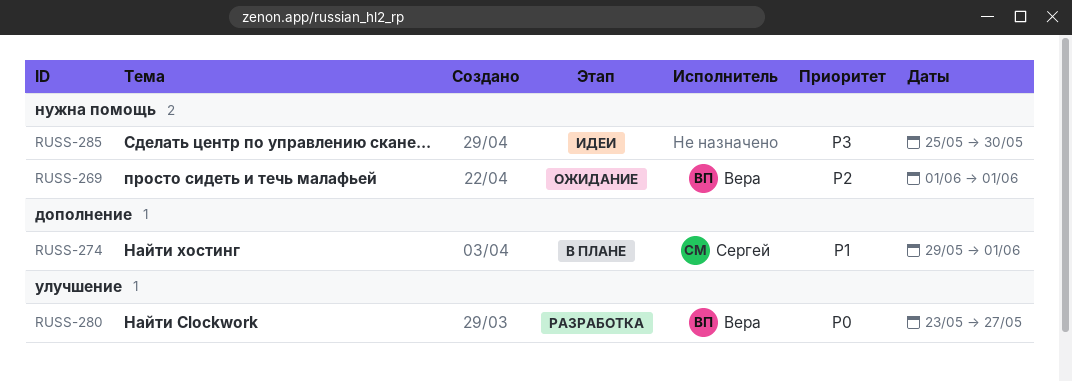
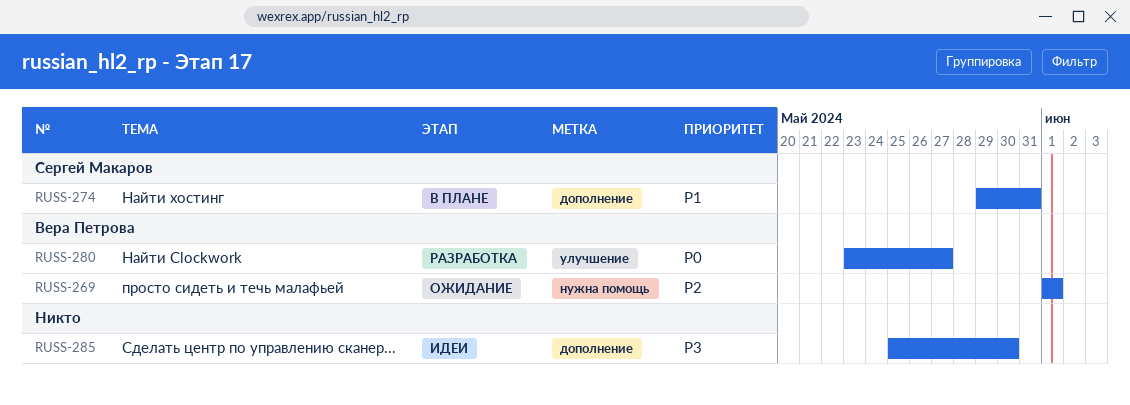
RUSS-274, due: Jun 1 -> May 31
RUSS-285, label: нужна помощь -> дополнение

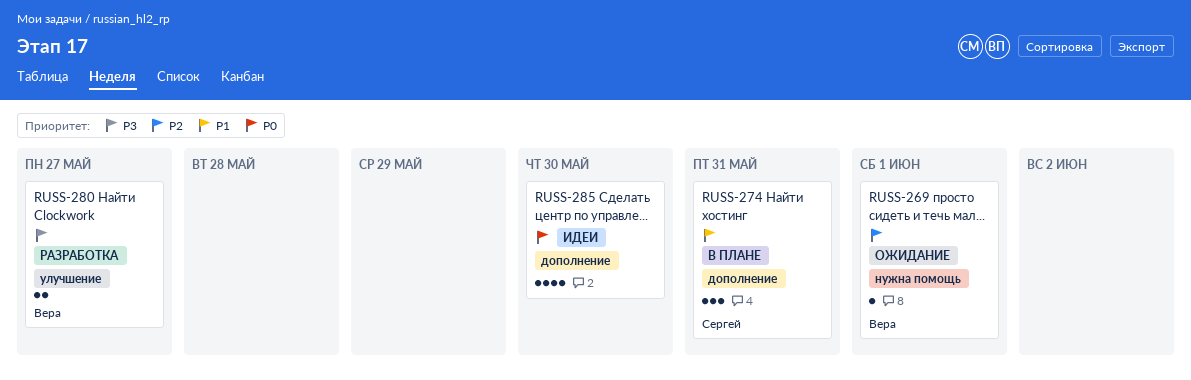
RUSS-280, priority: P0 -> P3
RUSS-285, priority: P3 -> P0

